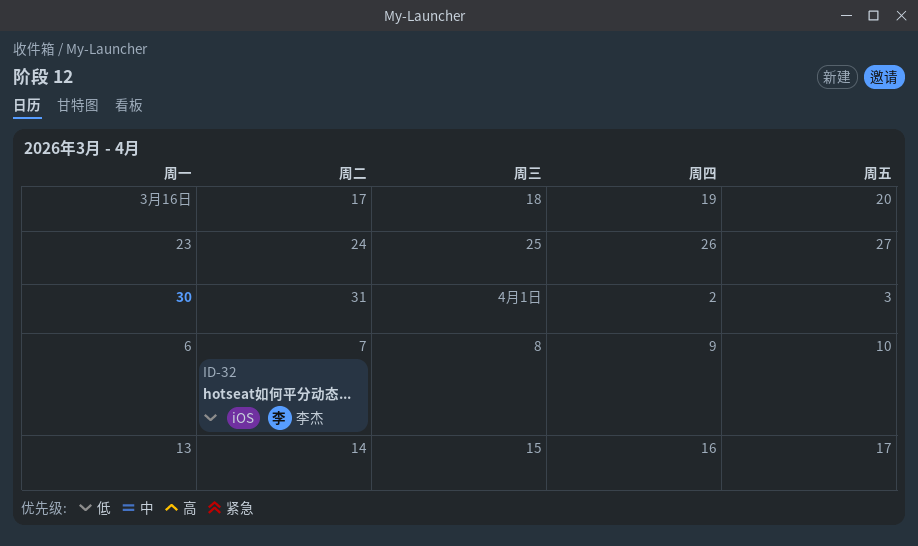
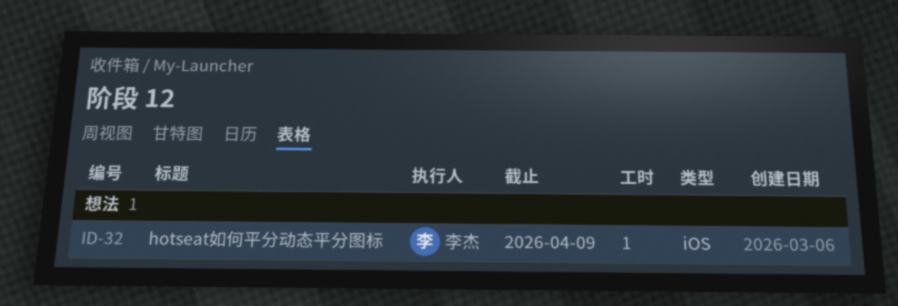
ID-32, due: Apr 7 -> Apr 9

